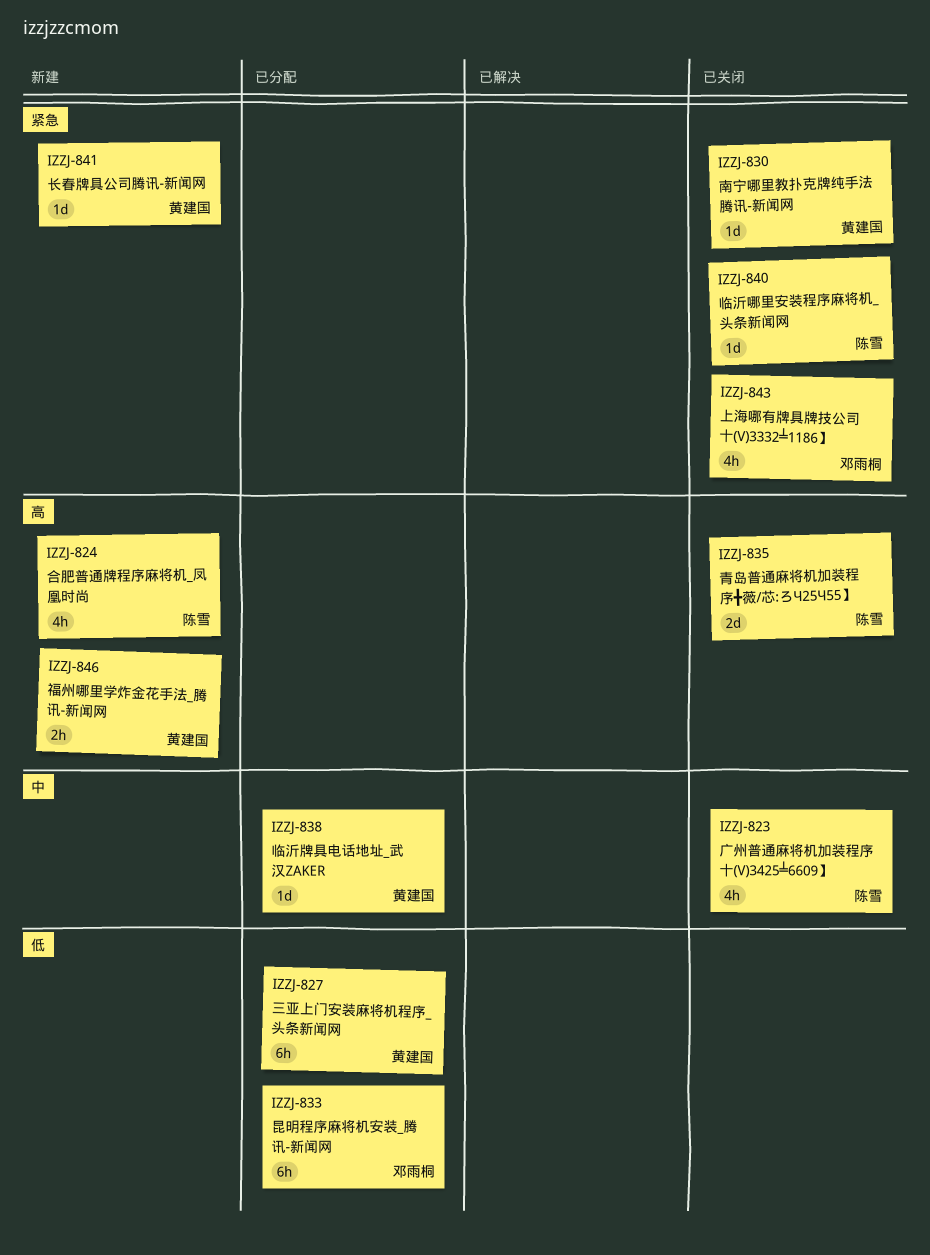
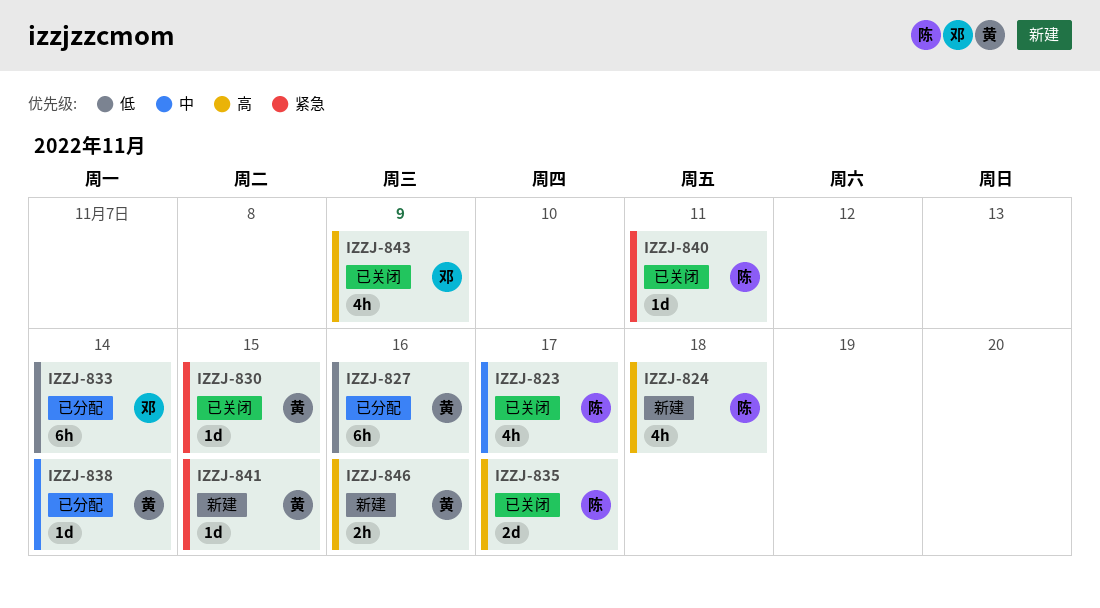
IZZJ-843, priority: 紧急 -> 高

